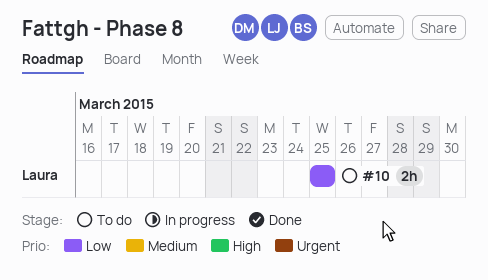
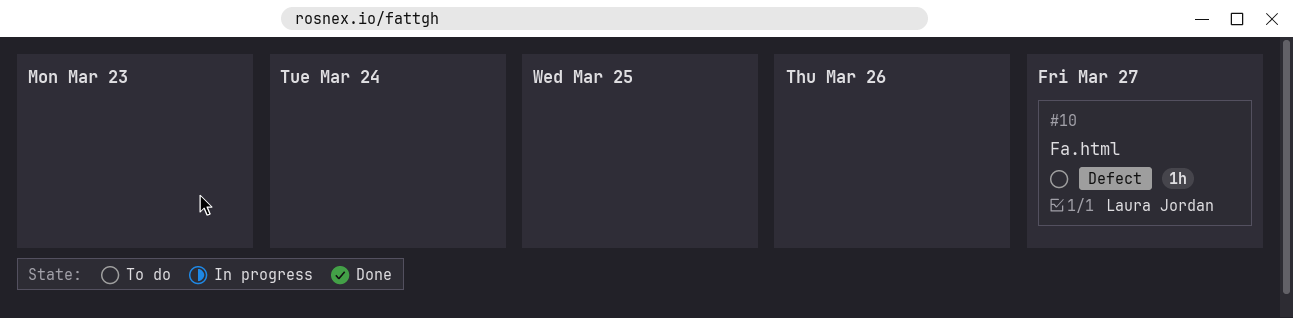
#10, estimate: 2h -> 1h
#10, due: Mar 25 -> Mar 27

